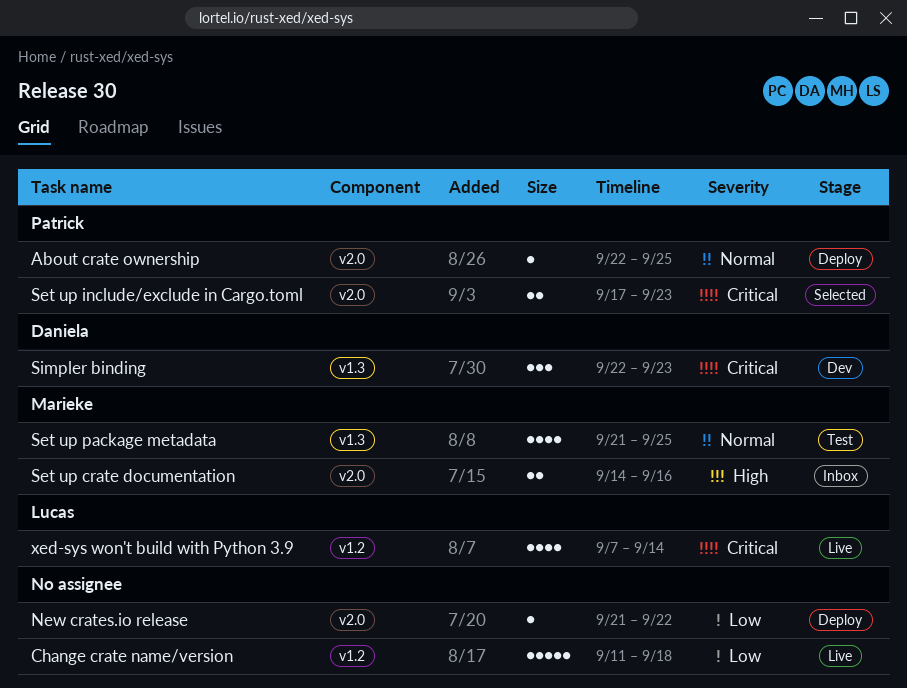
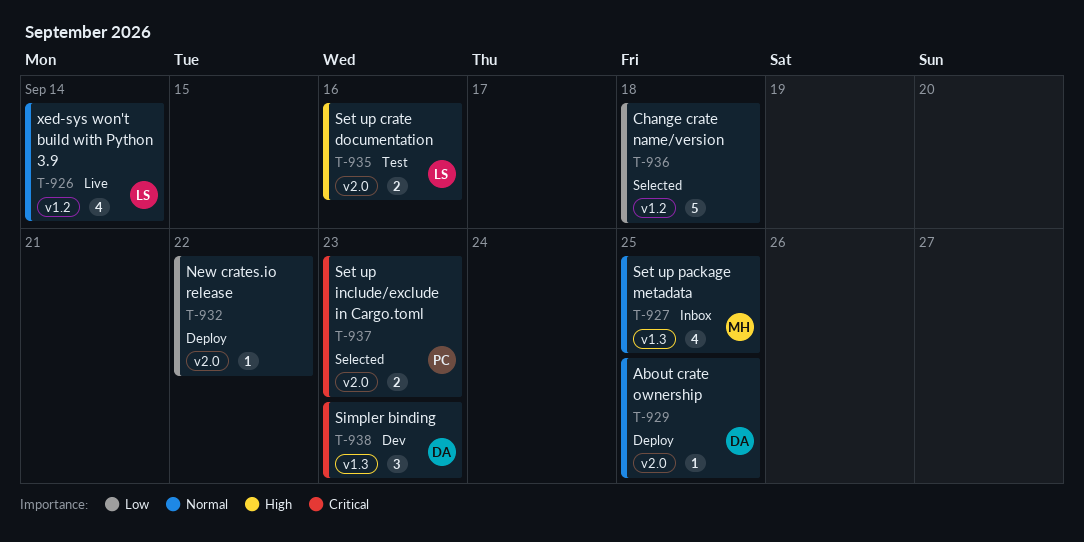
About crate ownership, owner: Patrick -> Daniela
Change crate name/version, status: Live -> Selected
Set up crate documentation, status: Inbox -> Test
Set up crate documentation, owner: Marieke -> Lucas
Set up package metadata, status: Test -> Inbox
xed-sys won't build with Python 3.9, priority: Critical -> Normal

